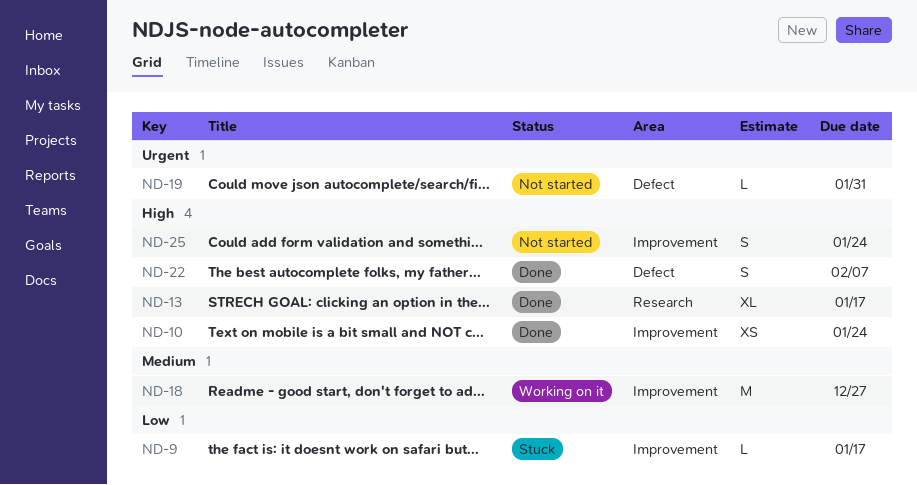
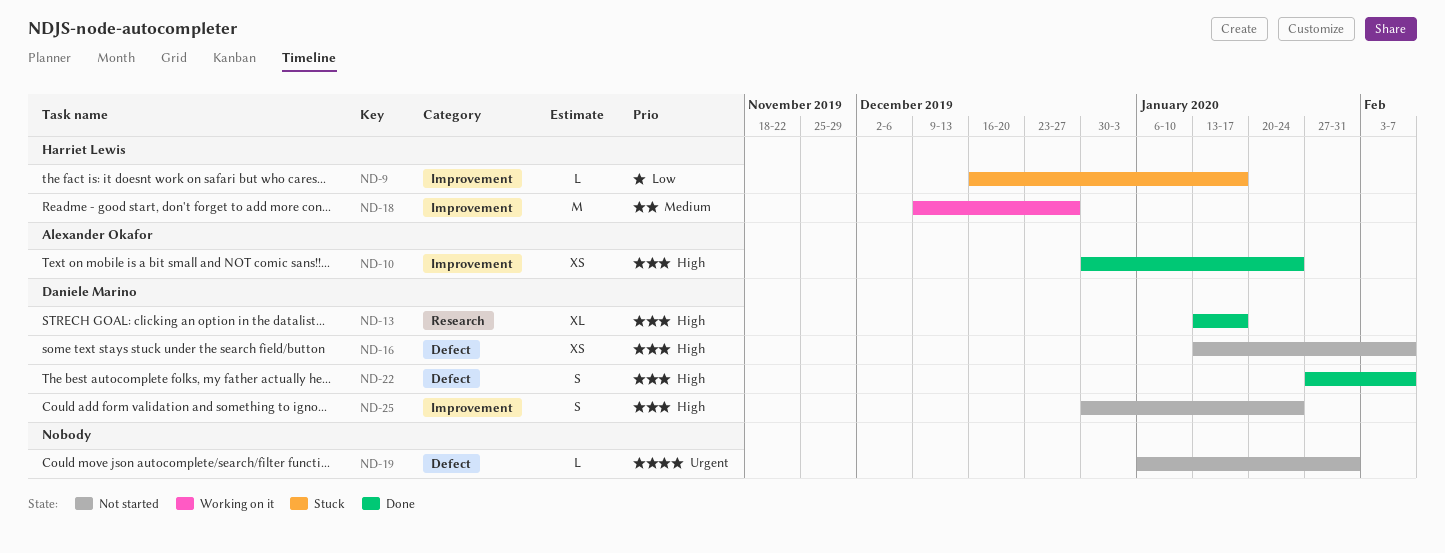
ND-16: none -> present

